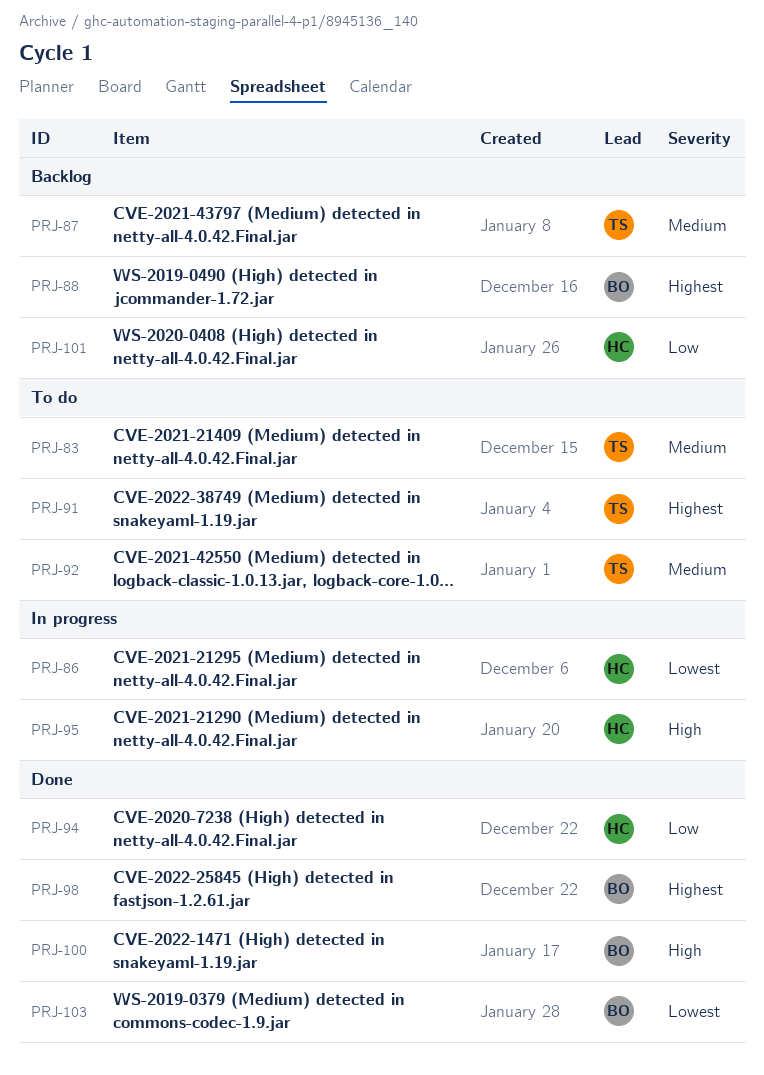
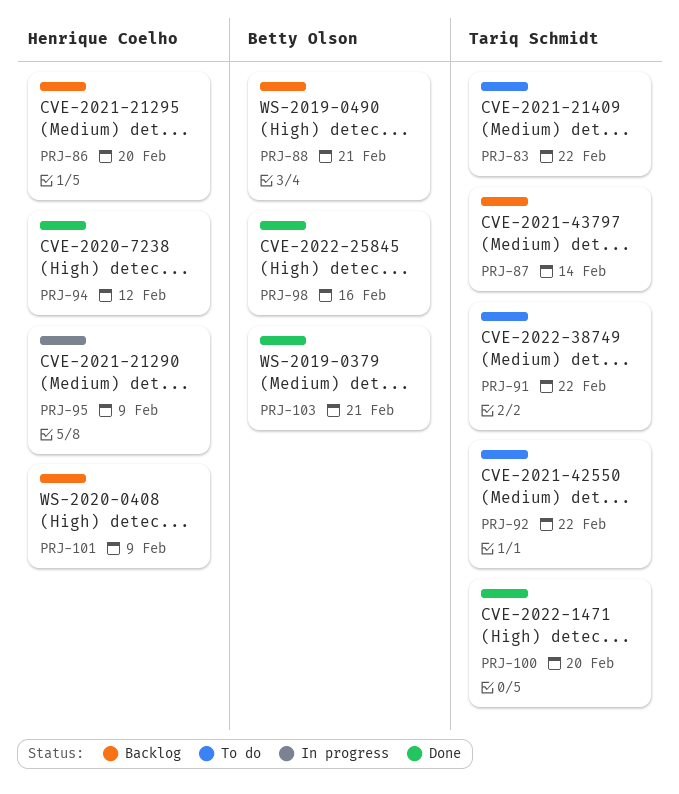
PRJ-86, status: In progress -> Backlog
PRJ-100, owner: Betty Olson -> Tariq Schmidt

